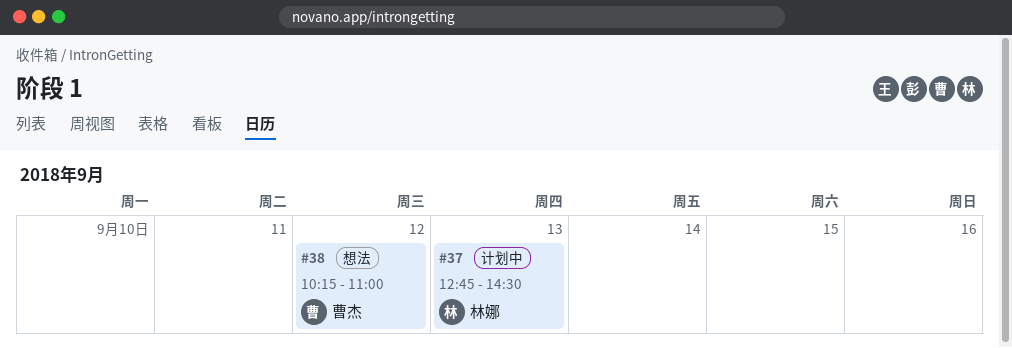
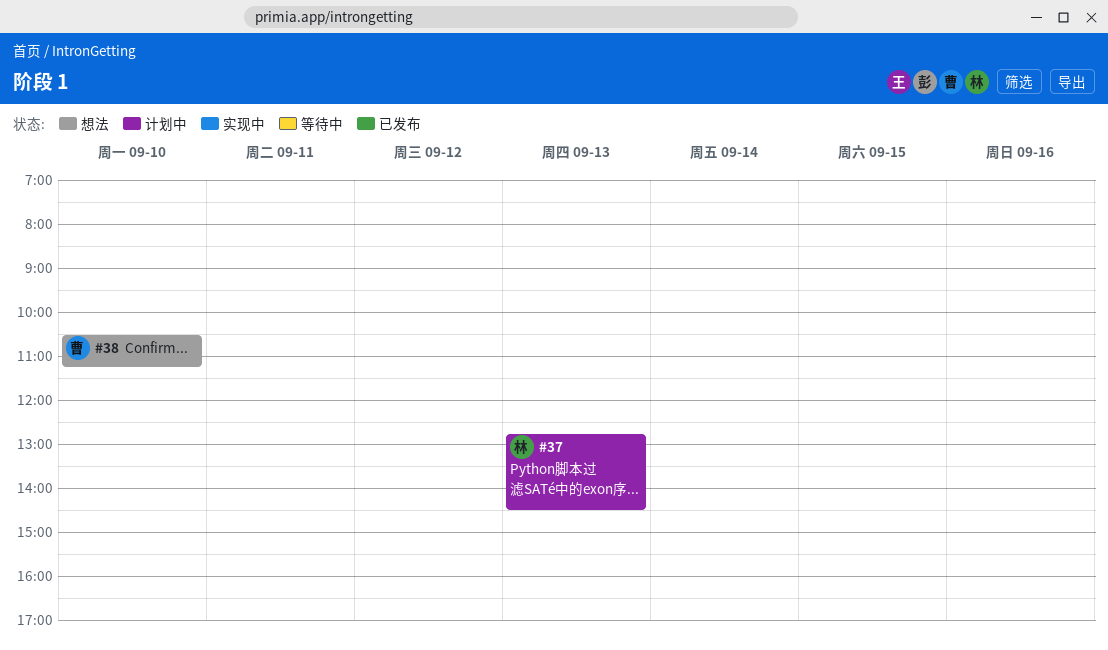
#38, day: Sep 12 -> Sep 10
#38, begins: 10:15 -> 10:30
#38, ends: 11:00 -> 11:15

